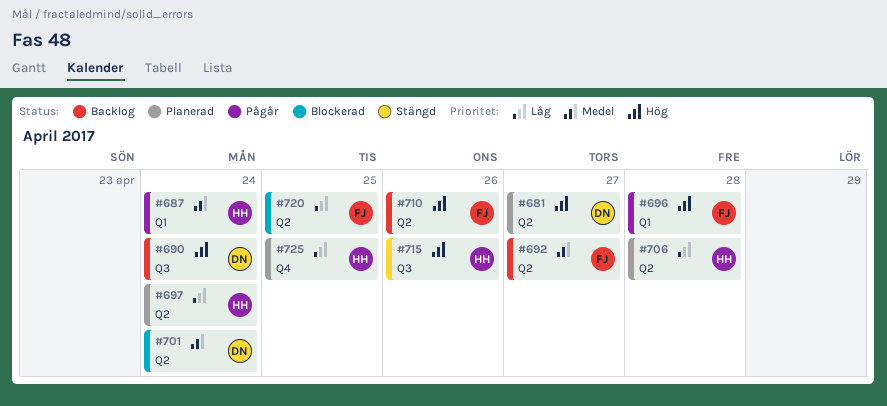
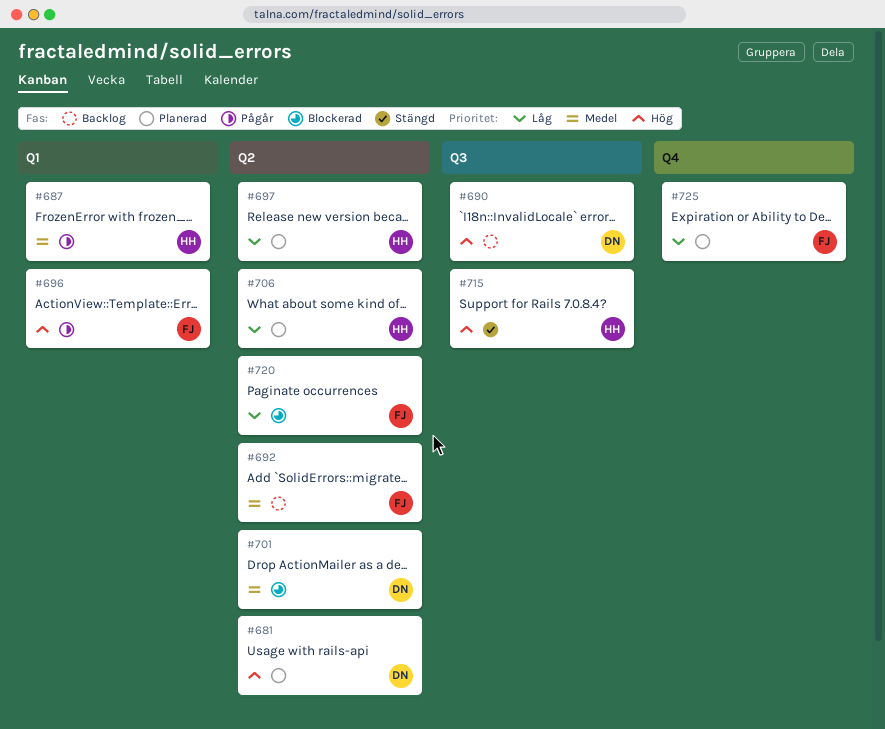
#710: present -> none
#725, owner: HH -> FJ

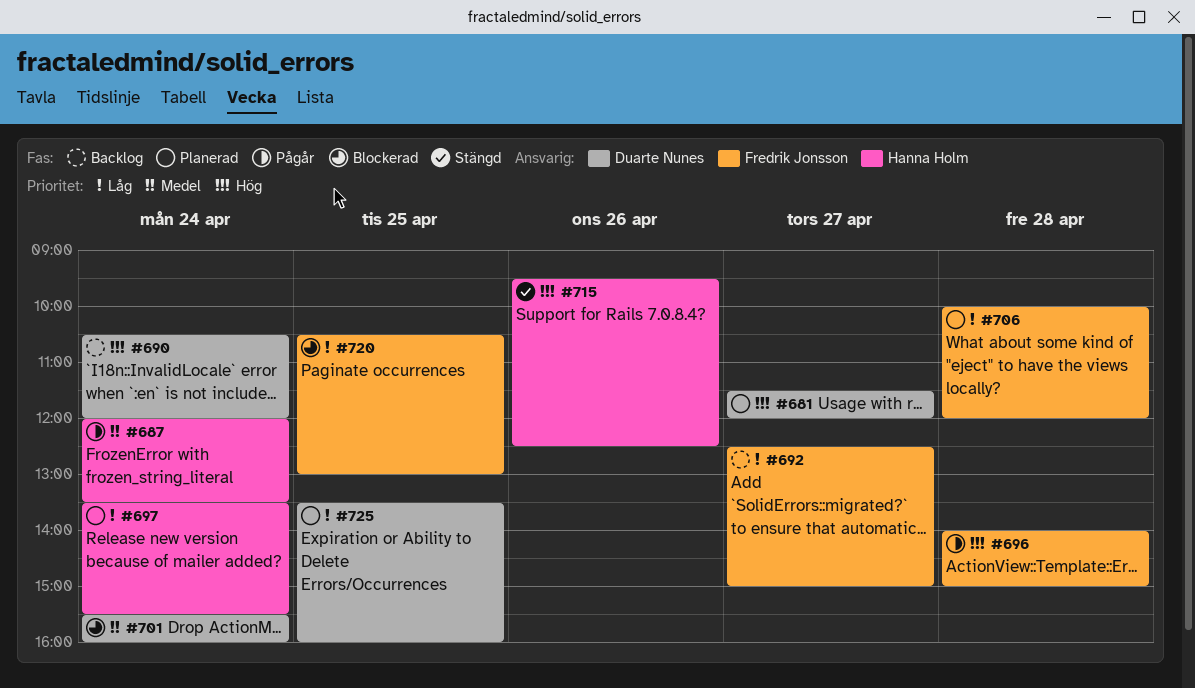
#692, priority: Medel -> Låg
#706, owner: Hanna Holm -> Fredrik Jonsson
#725, owner: Fredrik Jonsson -> Duarte Nunes

